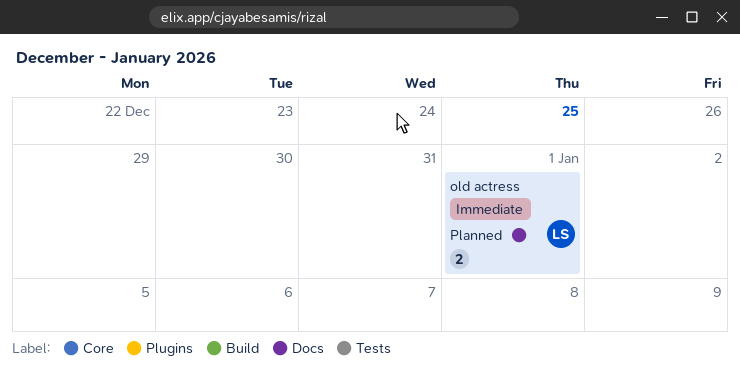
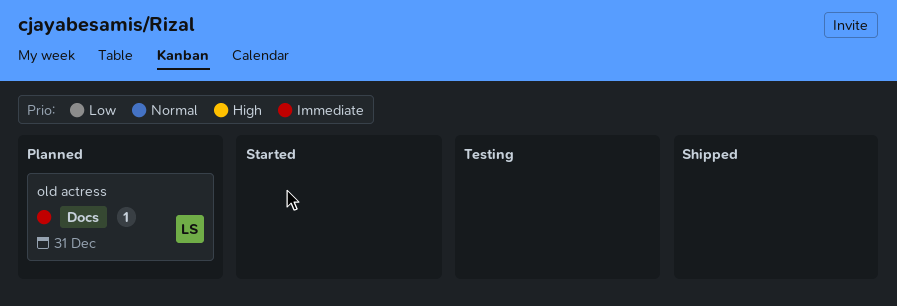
old actress, estimate: 2 -> 1
old actress, due: Jan 1 -> Dec 31

